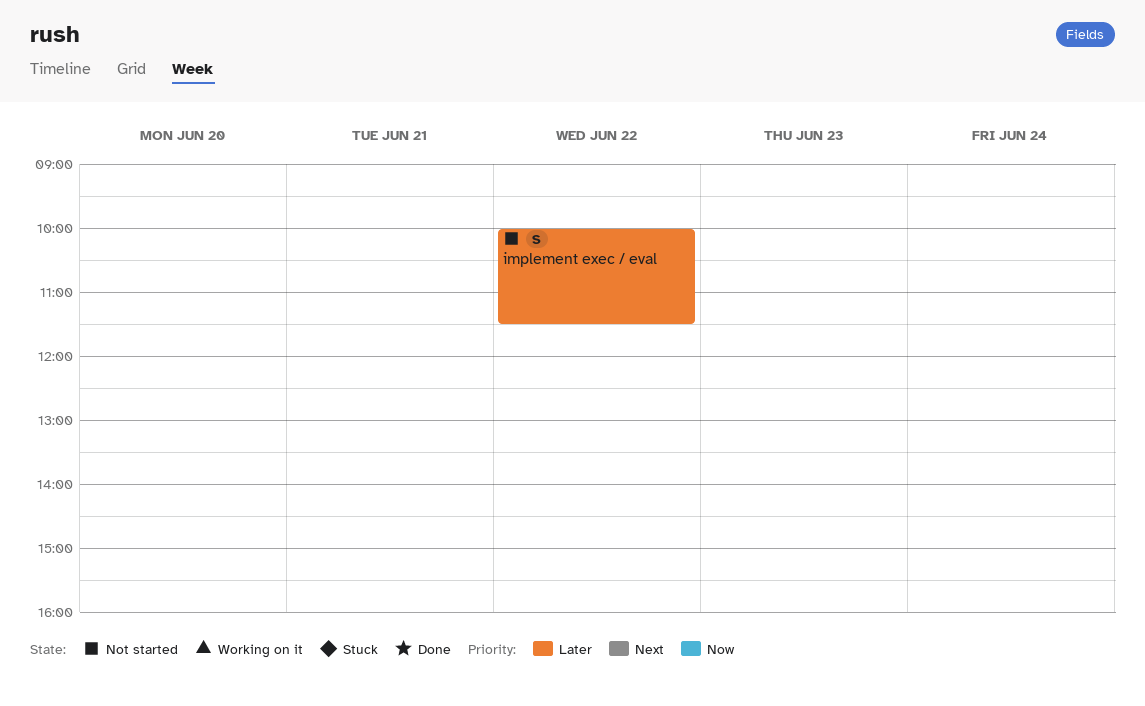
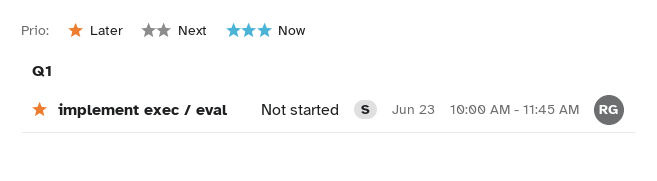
implement exec / eval, day: Jun 22 -> Jun 23
implement exec / eval, ends: 11:30 -> 11:45

